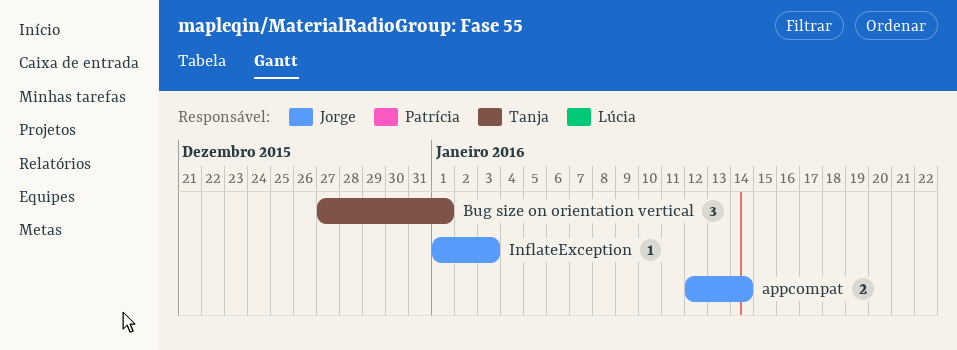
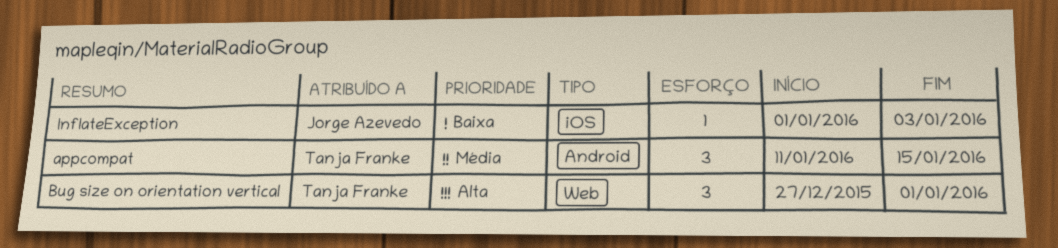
appcompat, owner: Jorge Azevedo -> Tanja Franke
appcompat, estimate: 2 -> 3
appcompat, start: Jan 12 -> Jan 11
appcompat, due: Jan 14 -> Jan 15

